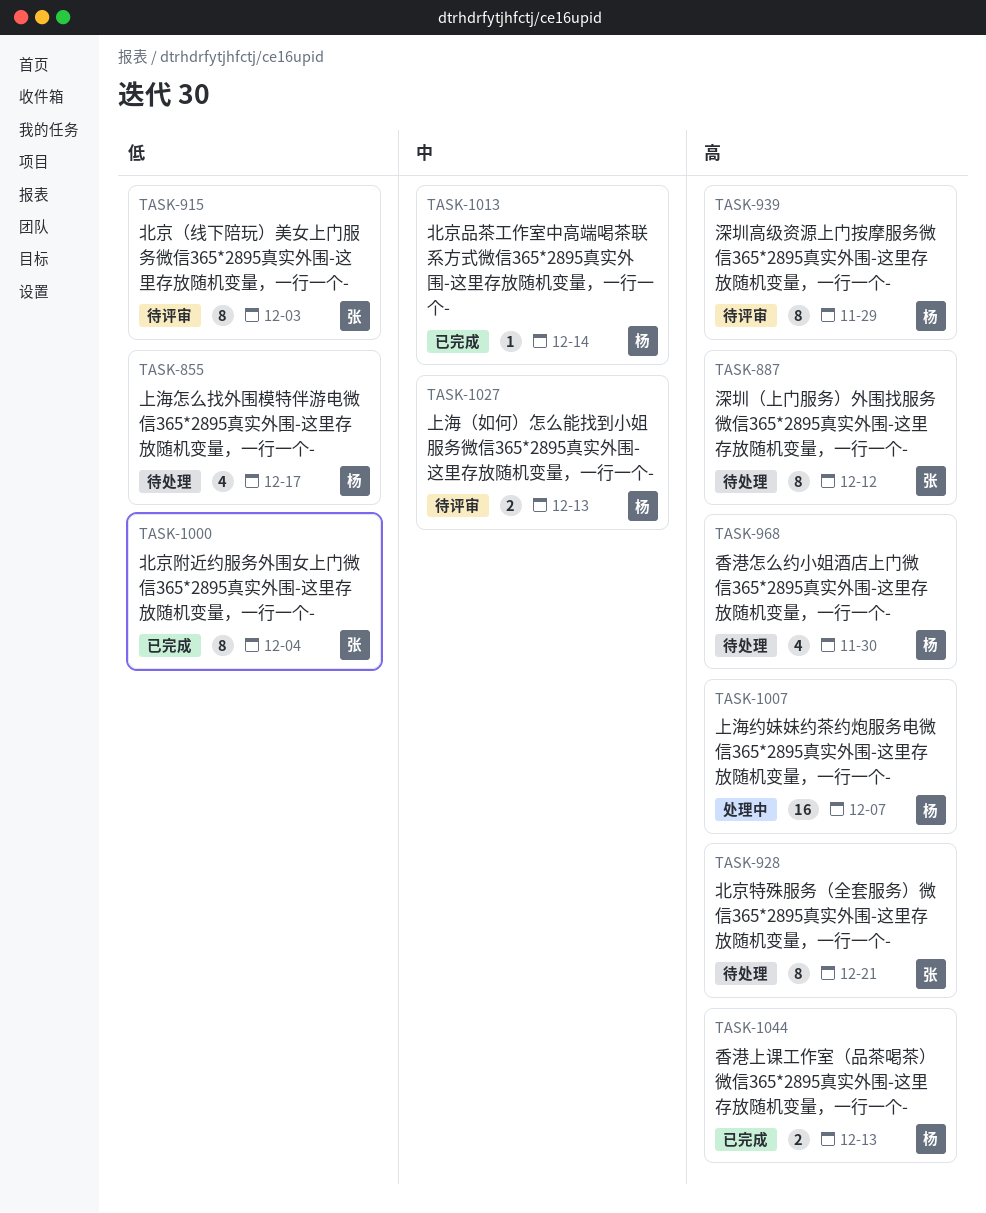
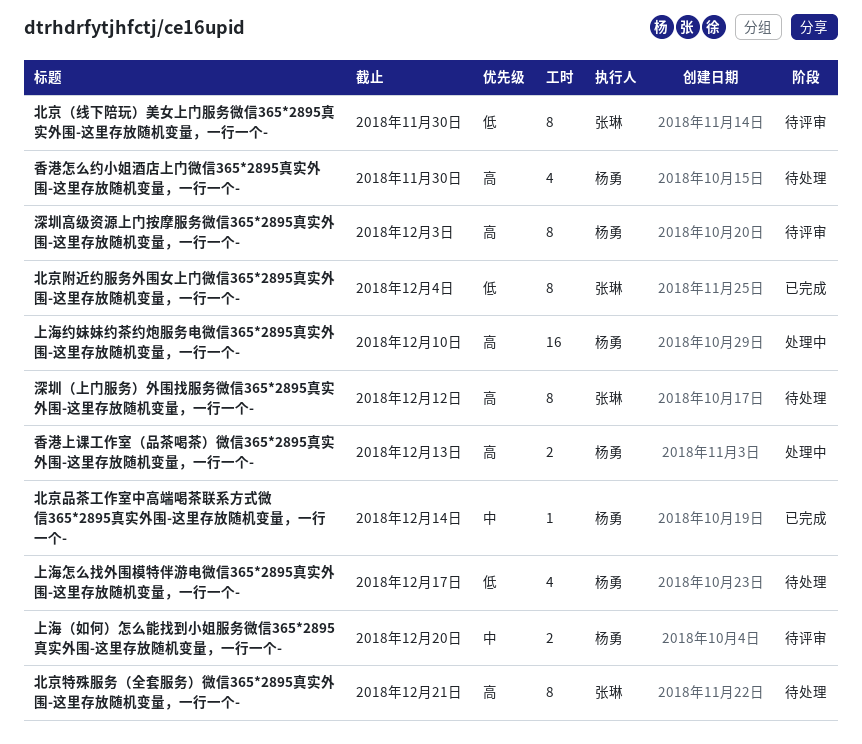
上海约妹妹约茶约炮服务电微信365*2895真实外围-这里存放随机变量，一行一个-, due: Dec 7 -> Dec 10
上海（如何）怎么能找到小姐服务微信365*2895真实外围-这里存放随机变量，一行一个-, due: Dec 13 -> Dec 20
北京（线下陪玩）美女上门服务微信365*2895真实外围-这里存放随机变量，一行一个-, due: Dec 3 -> Nov 30
深圳高级资源上门按摩服务微信365*2895真实外围-这里存放随机变量，一行一个-, due: Nov 29 -> Dec 3
香港上课工作室（品茶喝茶）微信365*2895真实外围-这里存放随机变量，一行一个-, status: 已完成 -> 处理中

